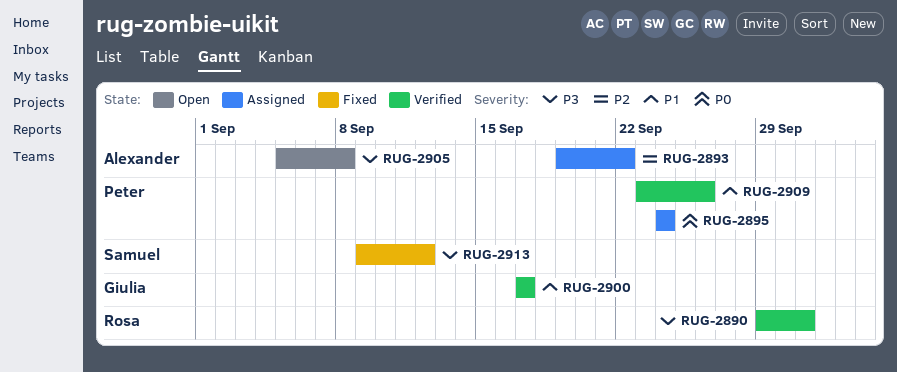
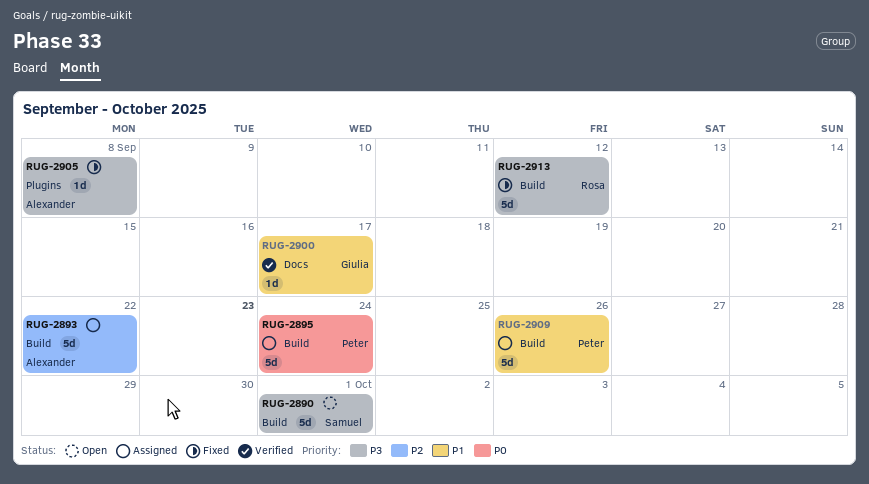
RUG-2890, status: Verified -> Open
RUG-2890, owner: Rosa -> Samuel
RUG-2905, status: Open -> Fixed
RUG-2909, status: Verified -> Assigned
RUG-2913, owner: Samuel -> Rosa

